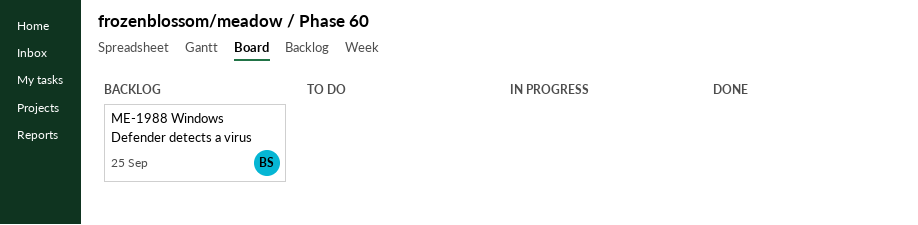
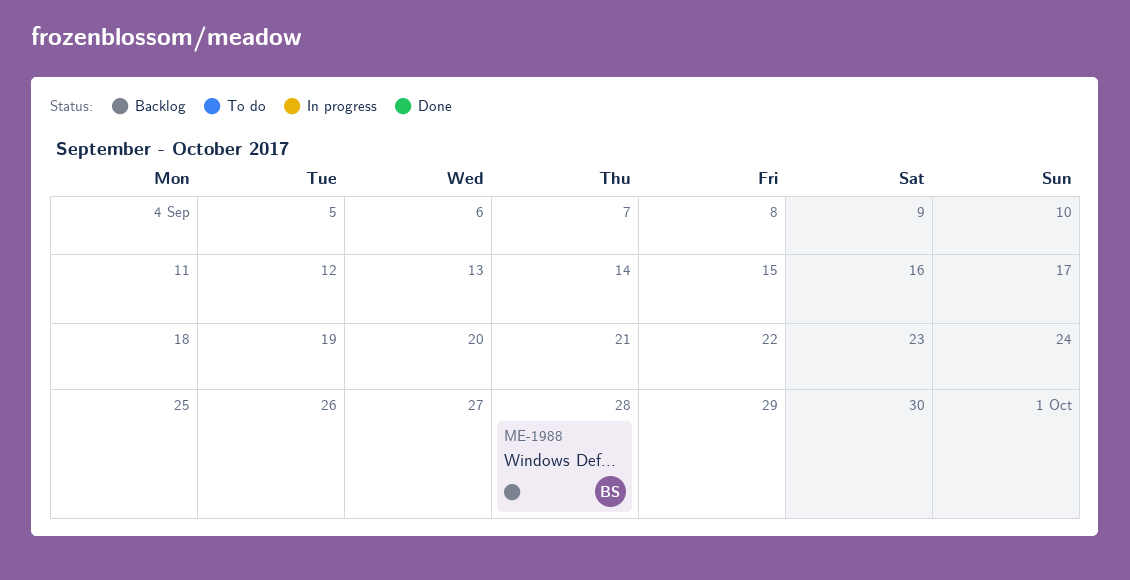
ME-1988, due: Sep 25 -> Sep 28

